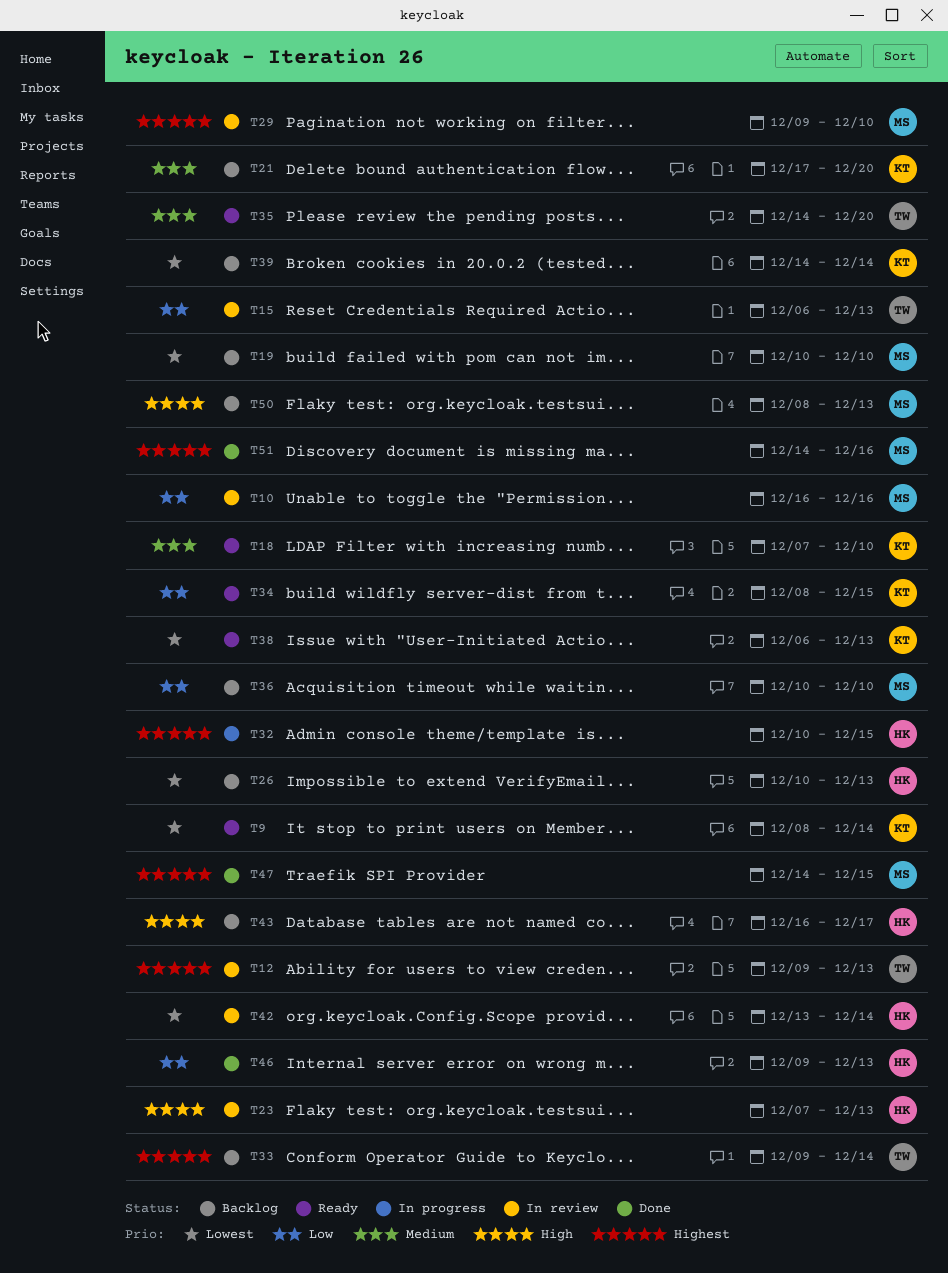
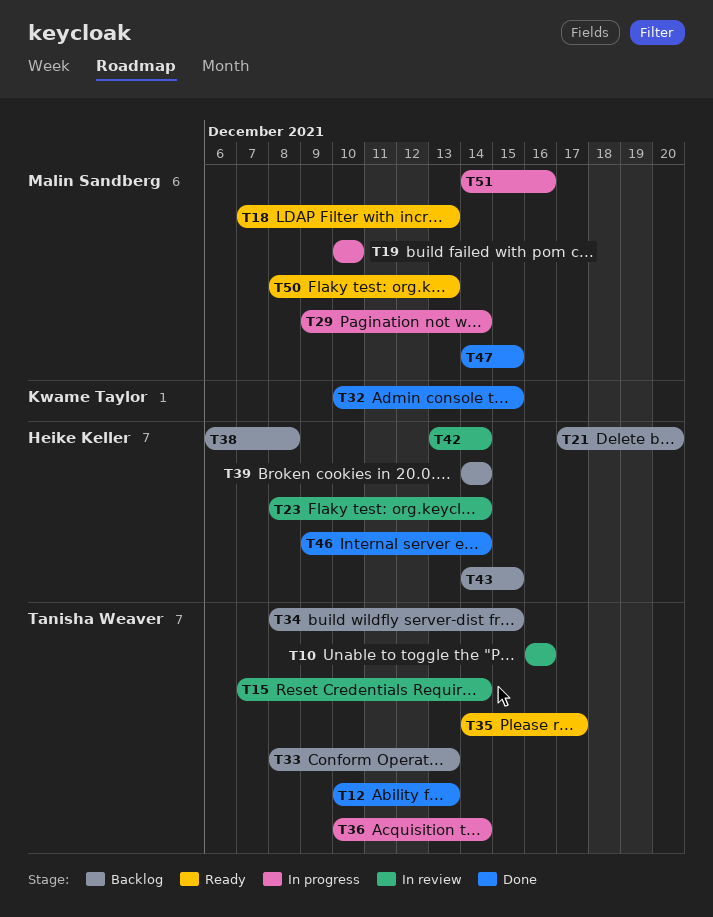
T9: present -> none
T10, owner: Malin Sandberg -> Tanisha Weaver
T12, status: In review -> Done
T12, start: Dec 9 -> Dec 10
T15, start: Dec 6 -> Dec 7
T15, due: Dec 13 -> Dec 14
T18, owner: Kwame Taylor -> Malin Sandberg
T18, due: Dec 10 -> Dec 13
T19, status: Backlog -> In progress
T21, owner: Kwame Taylor -> Heike Keller
T23, start: Dec 7 -> Dec 8
T23, due: Dec 13 -> Dec 14
T26: present -> none
T29, status: In review -> In progress
T29, due: Dec 10 -> Dec 14
T32, status: In progress -> Done
T32, owner: Heike Keller -> Kwame Taylor
T33, start: Dec 9 -> Dec 8
T33, due: Dec 14 -> Dec 13
T34, status: Ready -> Backlog
T34, owner: Kwame Taylor -> Tanisha Weaver
T35, due: Dec 20 -> Dec 17
T36, status: Backlog -> In progress
T36, owner: Malin Sandberg -> Tanisha Weaver
T36, due: Dec 10 -> Dec 14
T38, status: Ready -> Backlog
T38, owner: Kwame Taylor -> Heike Keller
T38, due: Dec 13 -> Dec 8
T39, owner: Kwame Taylor -> Heike Keller
T43, start: Dec 16 -> Dec 14
T43, due: Dec 17 -> Dec 15
T46, due: Dec 13 -> Dec 14
T50, status: Backlog -> Ready
T51, status: Done -> In progress

